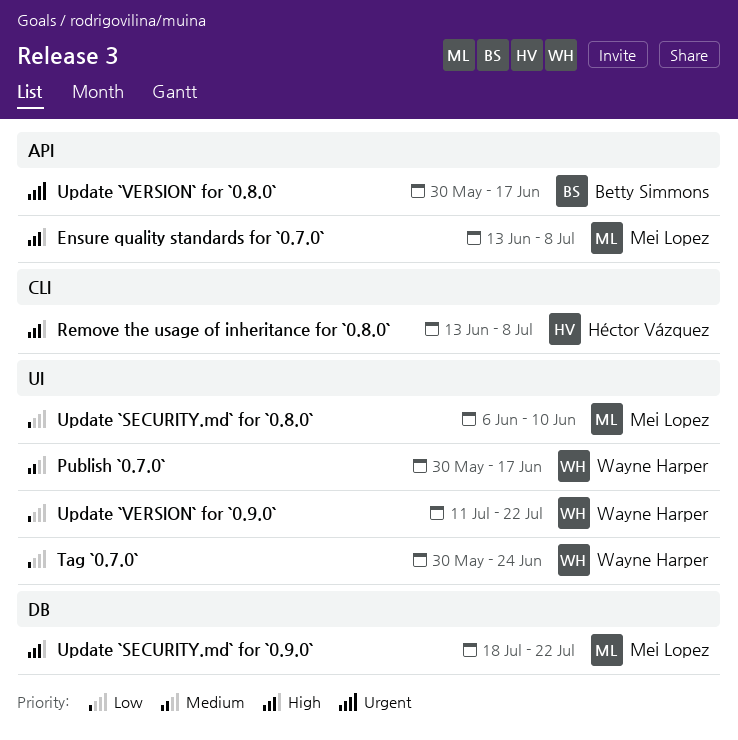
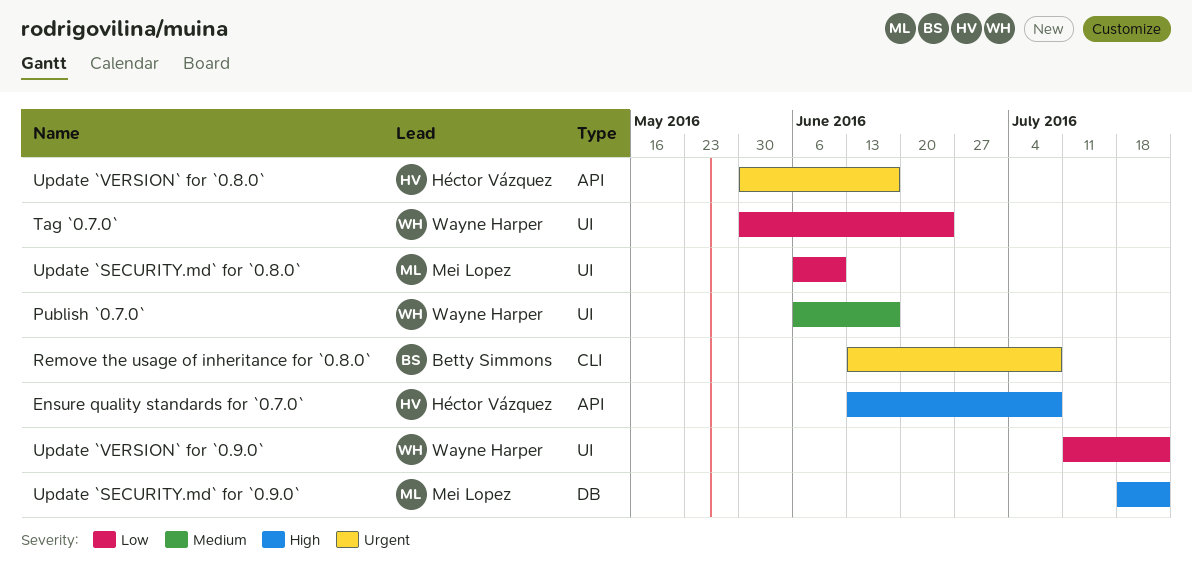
Ensure quality standards for `0.7.0`, owner: Mei Lopez -> Héctor Vázquez
Publish `0.7.0`, start: May 30 -> Jun 6
Remove the usage of inheritance for `0.8.0`, owner: Héctor Vázquez -> Betty Simmons
Remove the usage of inheritance for `0.8.0`, priority: High -> Urgent
Update `VERSION` for `0.8.0`, owner: Betty Simmons -> Héctor Vázquez

